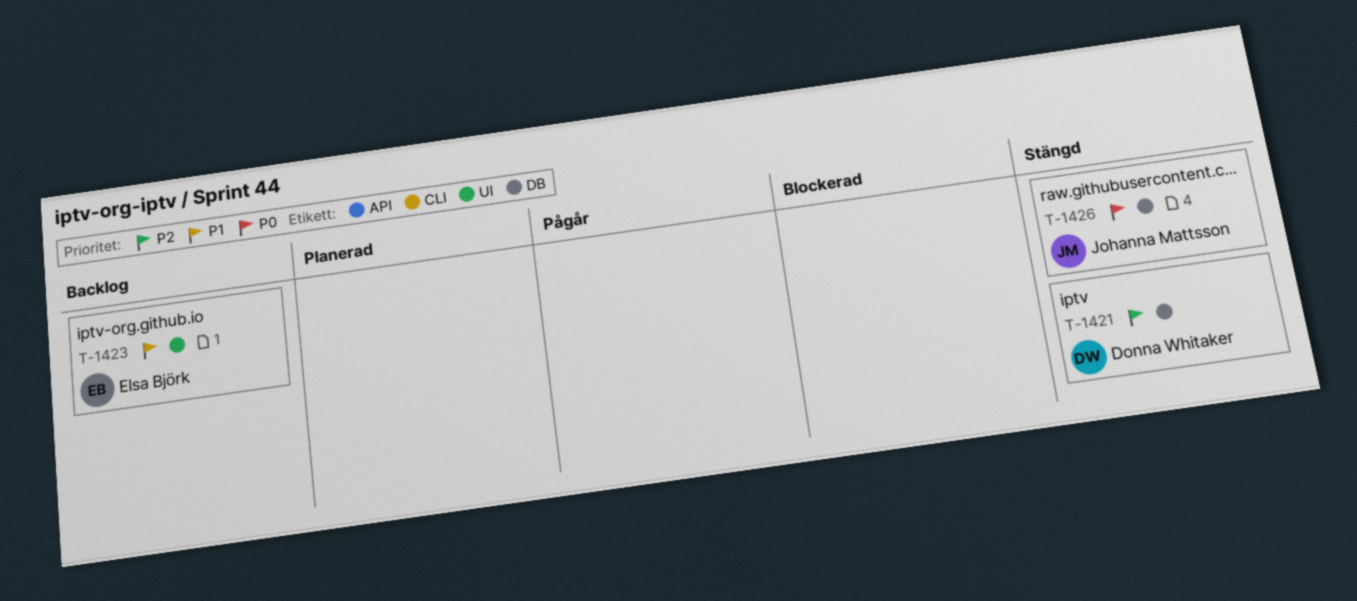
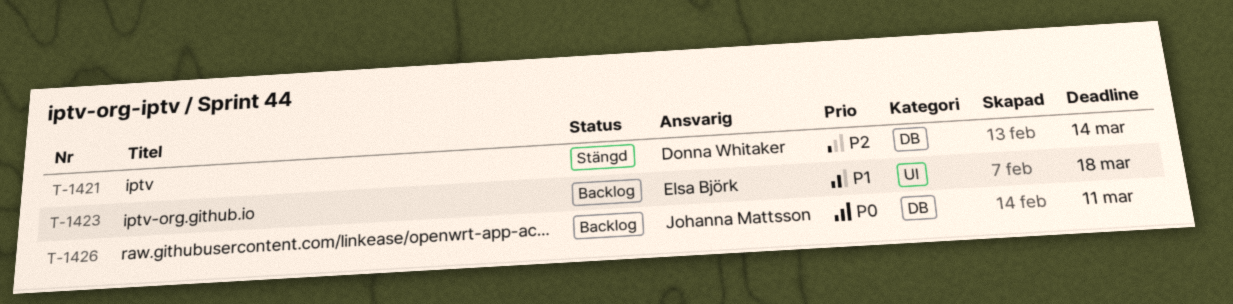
T-1426, status: Stängd -> Backlog

